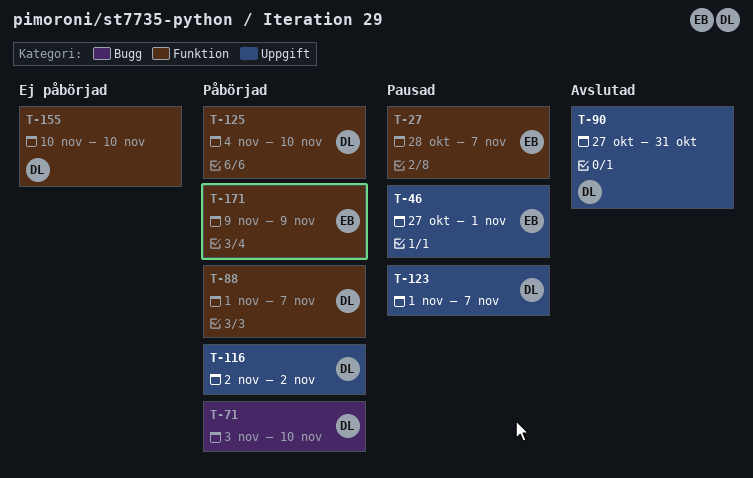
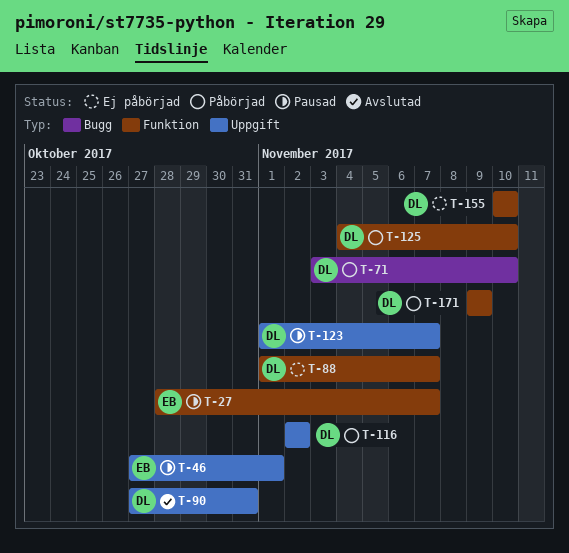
T-88, status: Påbörjad -> Ej påbörjad
T-171, owner: EB -> DL

